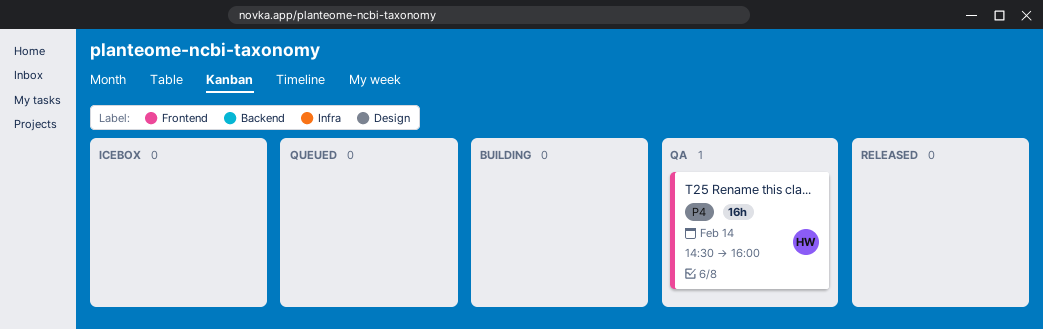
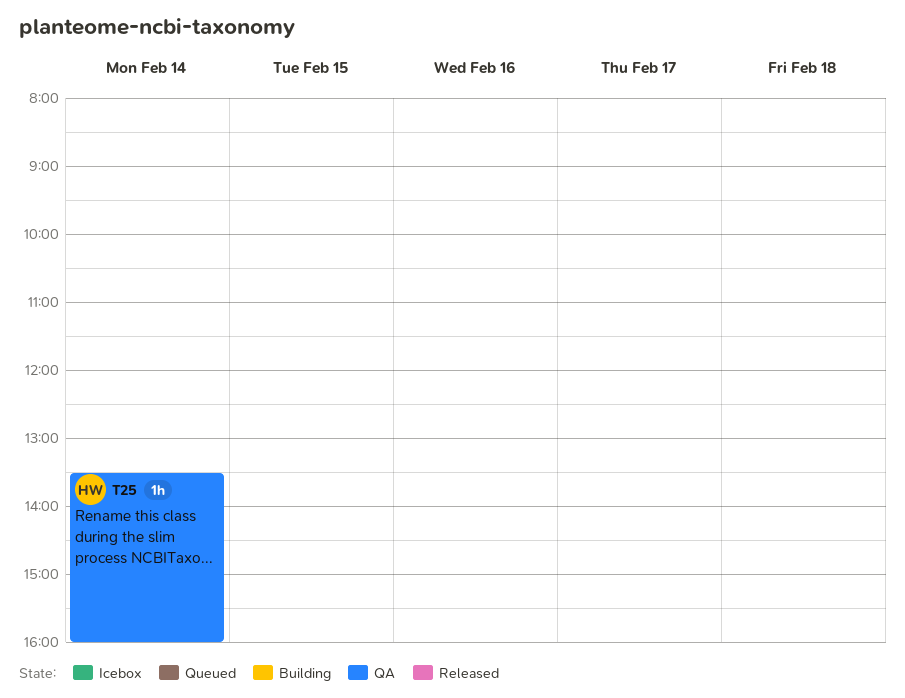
T25, estimate: 16h -> 1h
T25, begins: 14:30 -> 13:30

